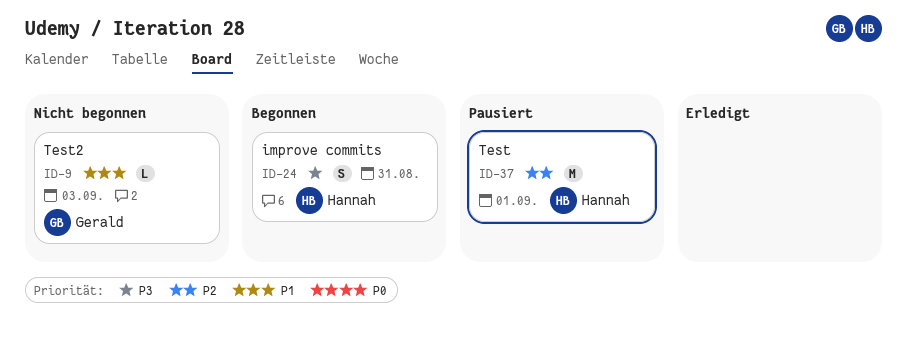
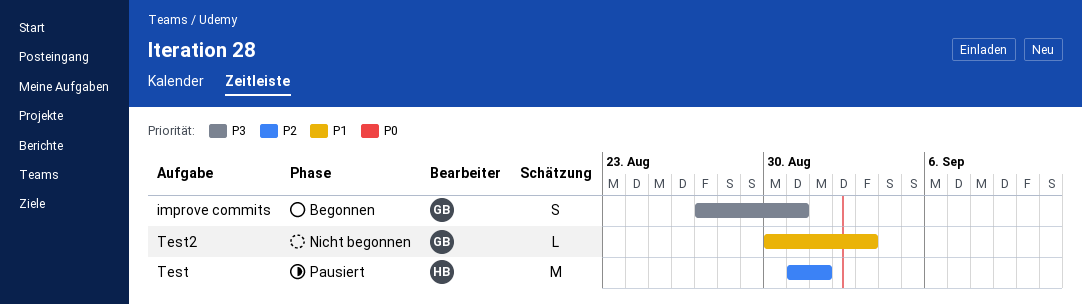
improve commits, owner: Hannah -> Gerald

